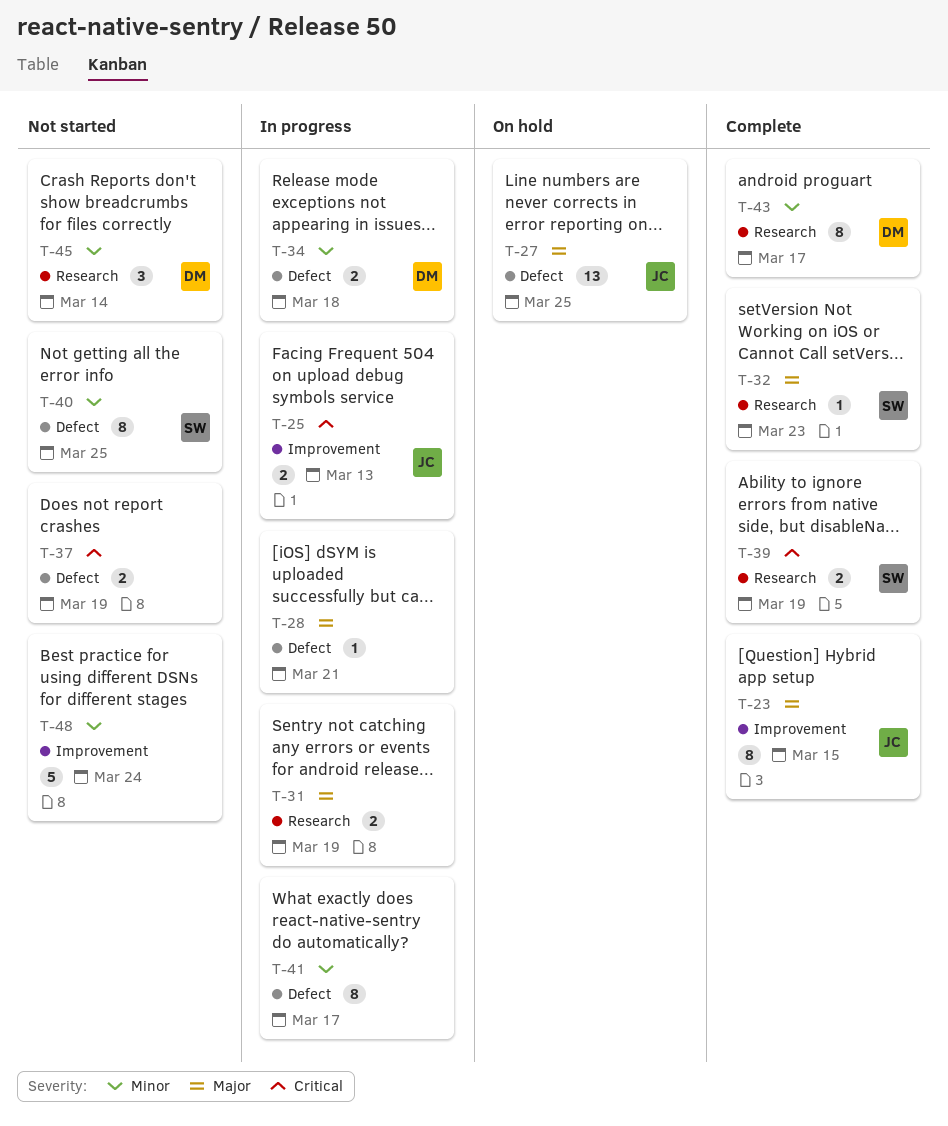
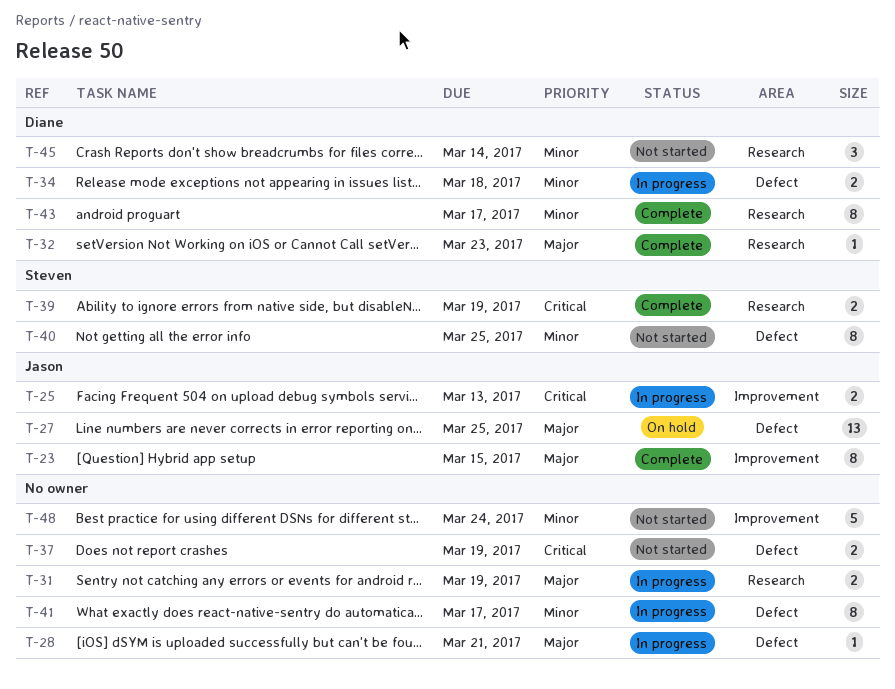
T-32, owner: Steven -> Diane

